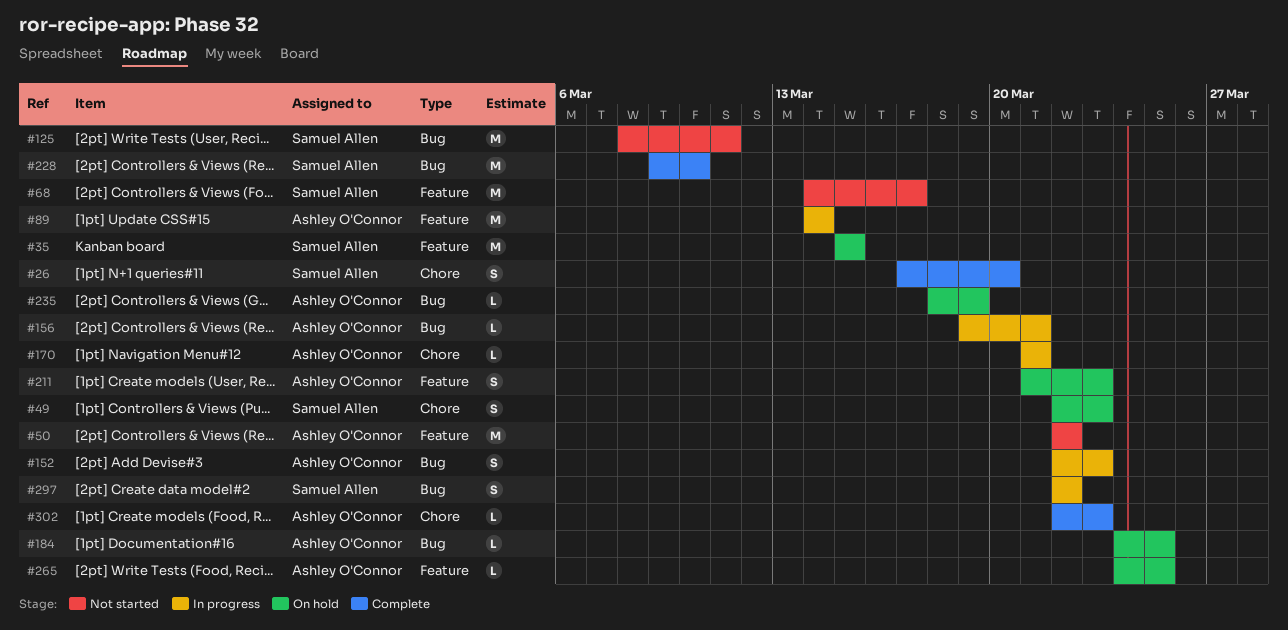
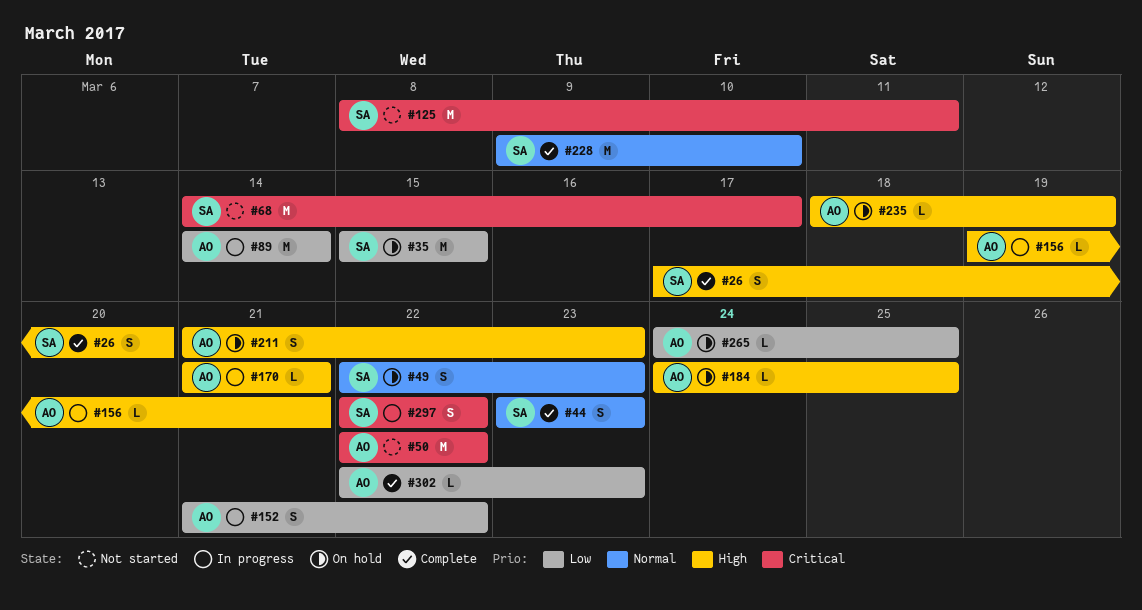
#44: none -> present
#152, start: Mar 22 -> Mar 21
#152, due: Mar 23 -> Mar 22

